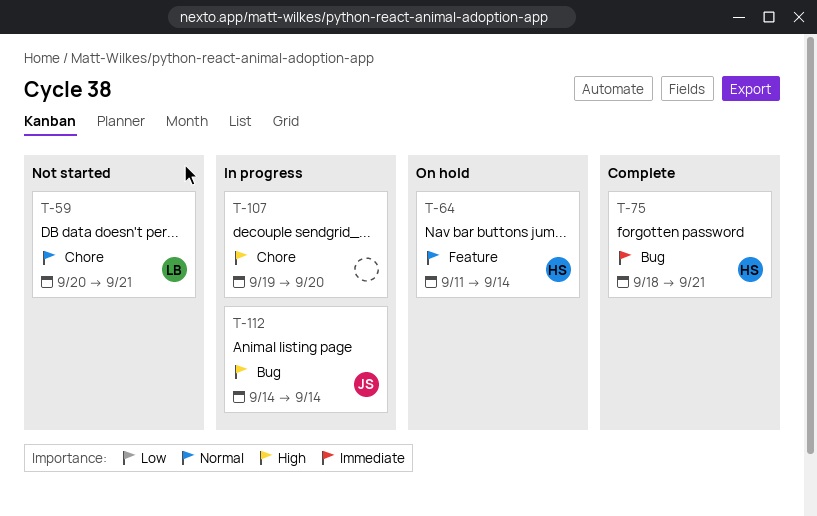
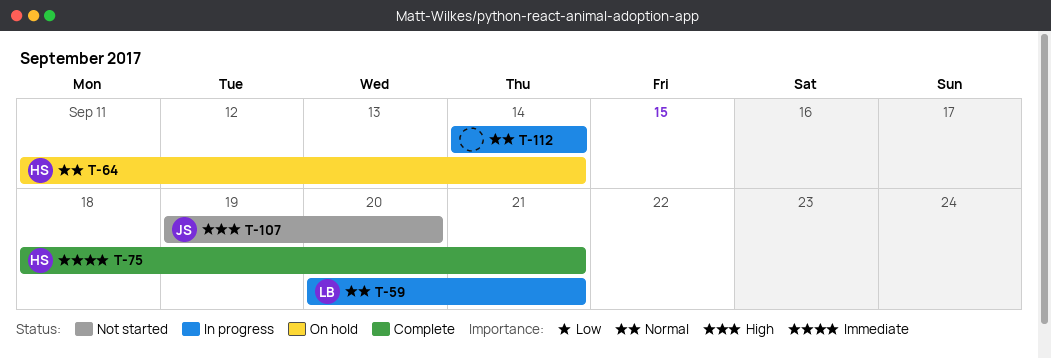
T-59, status: Not started -> In progress
T-107, status: In progress -> Not started
T-107, owner: none -> JS
T-112, owner: JS -> none
T-112, priority: High -> Normal

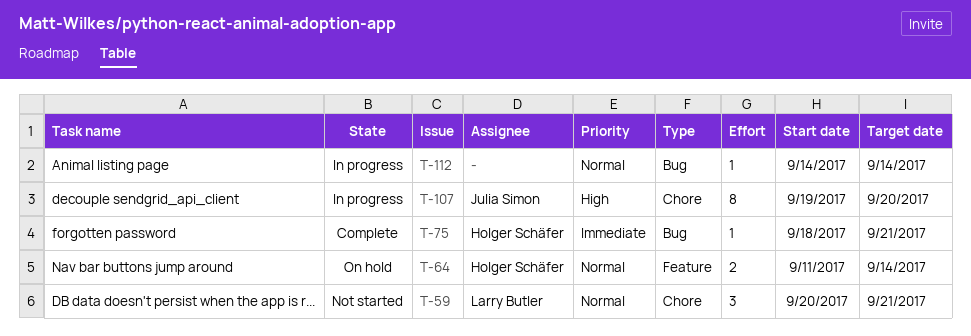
T-59, status: In progress -> Not started
T-107, status: Not started -> In progress

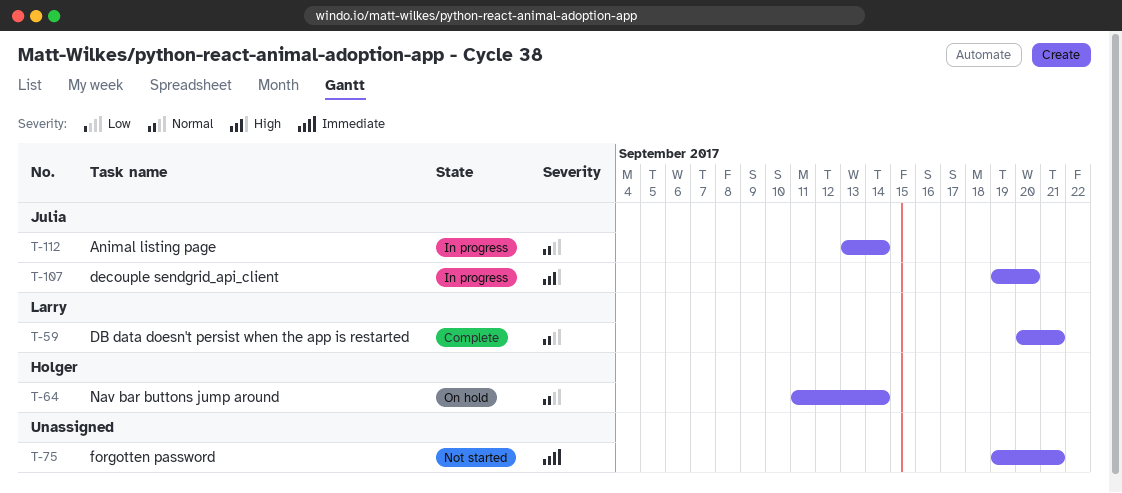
T-59, status: Not started -> Complete
T-75, status: Complete -> Not started
T-75, owner: Holger Schäfer -> none
T-75, start: Sep 18 -> Sep 19
T-112, owner: none -> Julia Simon
T-112, start: Sep 14 -> Sep 13

